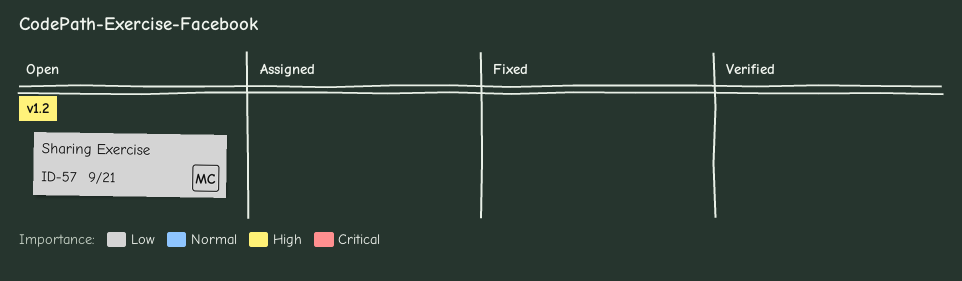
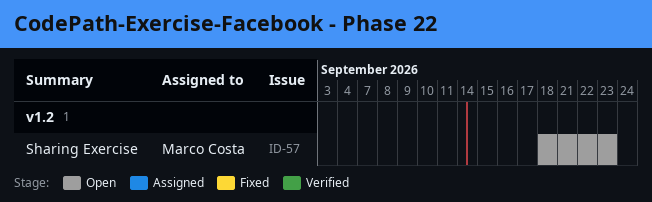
ID-57, due: Sep 21 -> Sep 23

